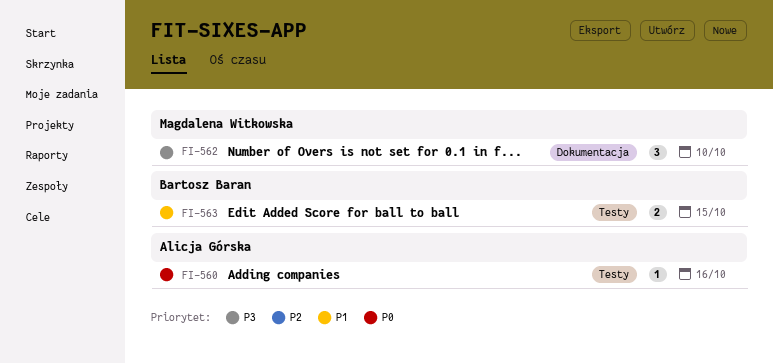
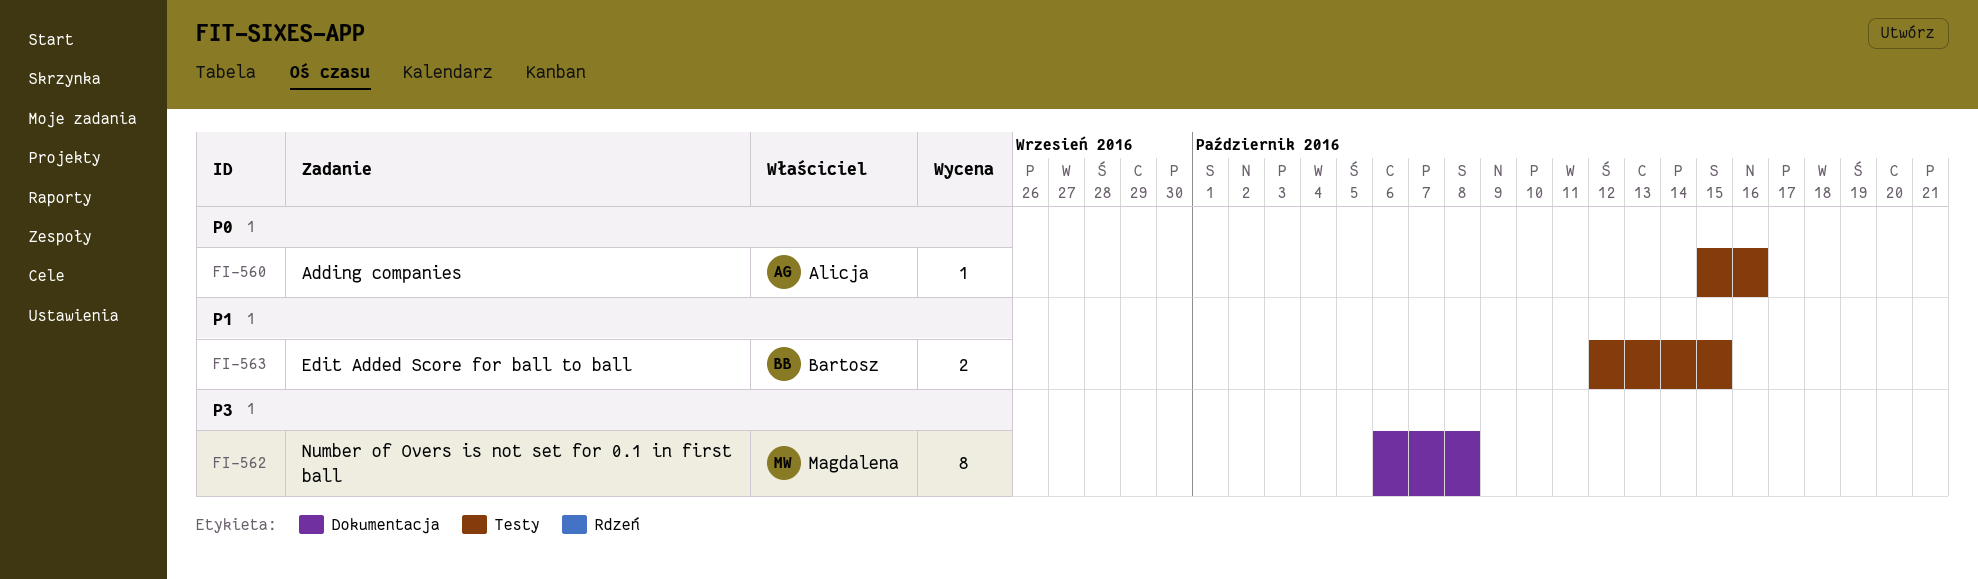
FI-562, estimate: 3 -> 8
FI-562, due: Oct 10 -> Oct 8

